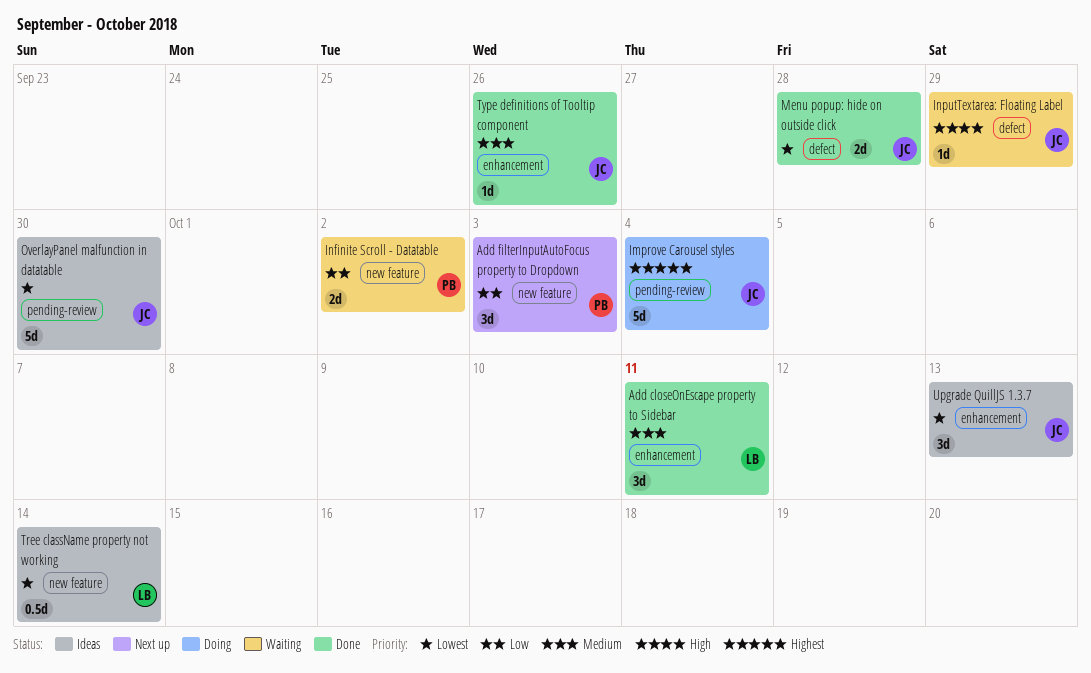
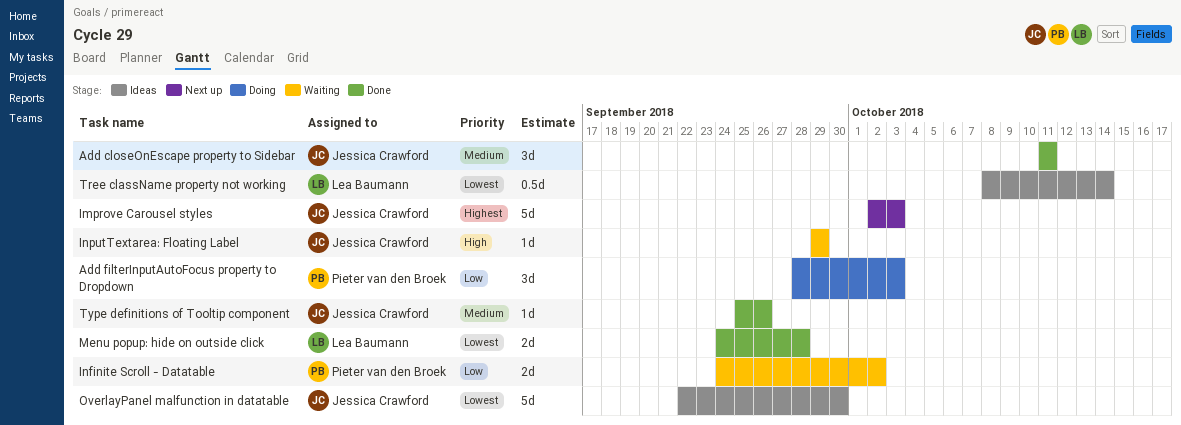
Add closeOnEscape property to Sidebar, owner: Lea Baumann -> Jessica Crawford
Add filterInputAutoFocus property to Dropdown, status: Next up -> Doing
Improve Carousel styles, status: Doing -> Next up
Improve Carousel styles, due: Oct 4 -> Oct 3
Menu popup: hide on outside click, owner: Jessica Crawford -> Lea Baumann
Upgrade QuillJS 1.3.7: present -> none

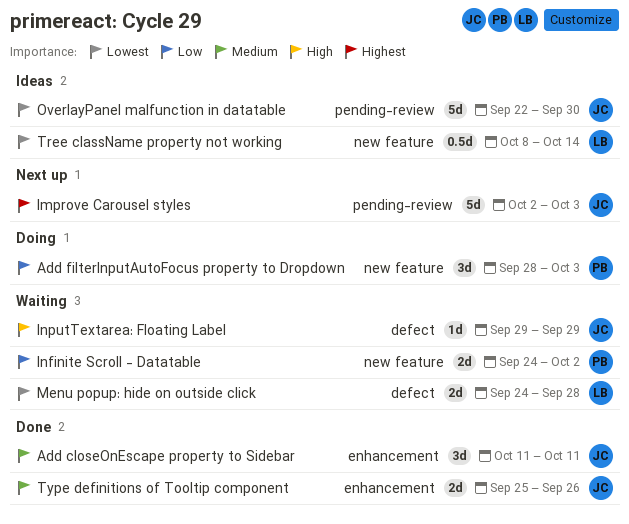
Menu popup: hide on outside click, status: Done -> Waiting
Type definitions of Tooltip component, estimate: 1d -> 2d

